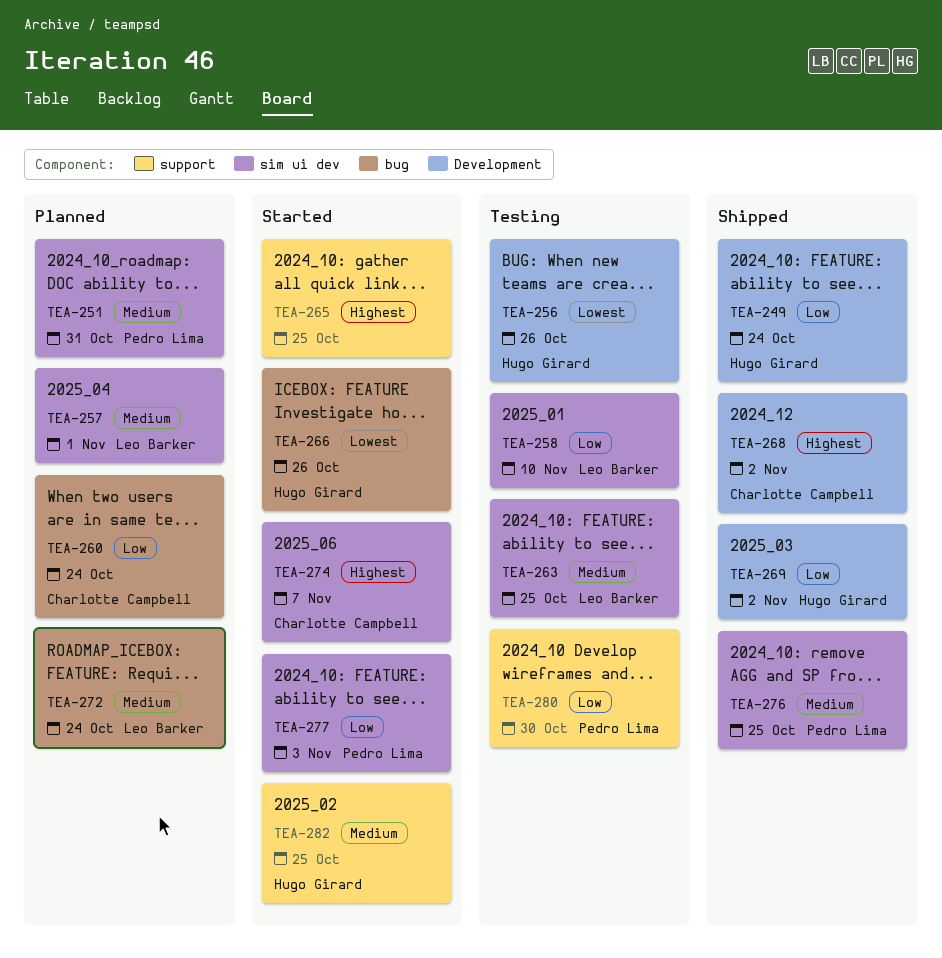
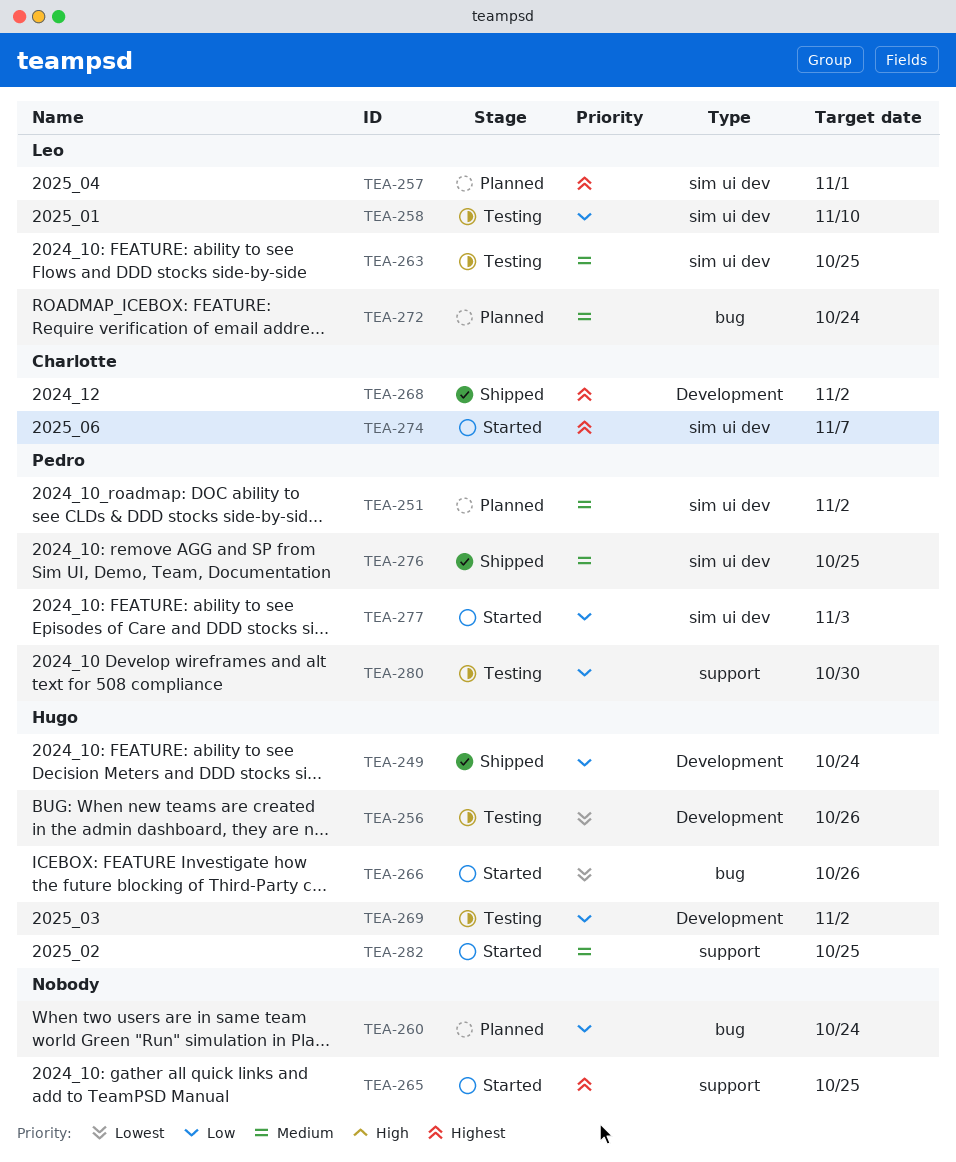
TEA-251, due: Oct 31 -> Nov 2
TEA-257, priority: Medium -> Highest
TEA-260, owner: Charlotte Campbell -> none
TEA-269, status: Shipped -> Testing

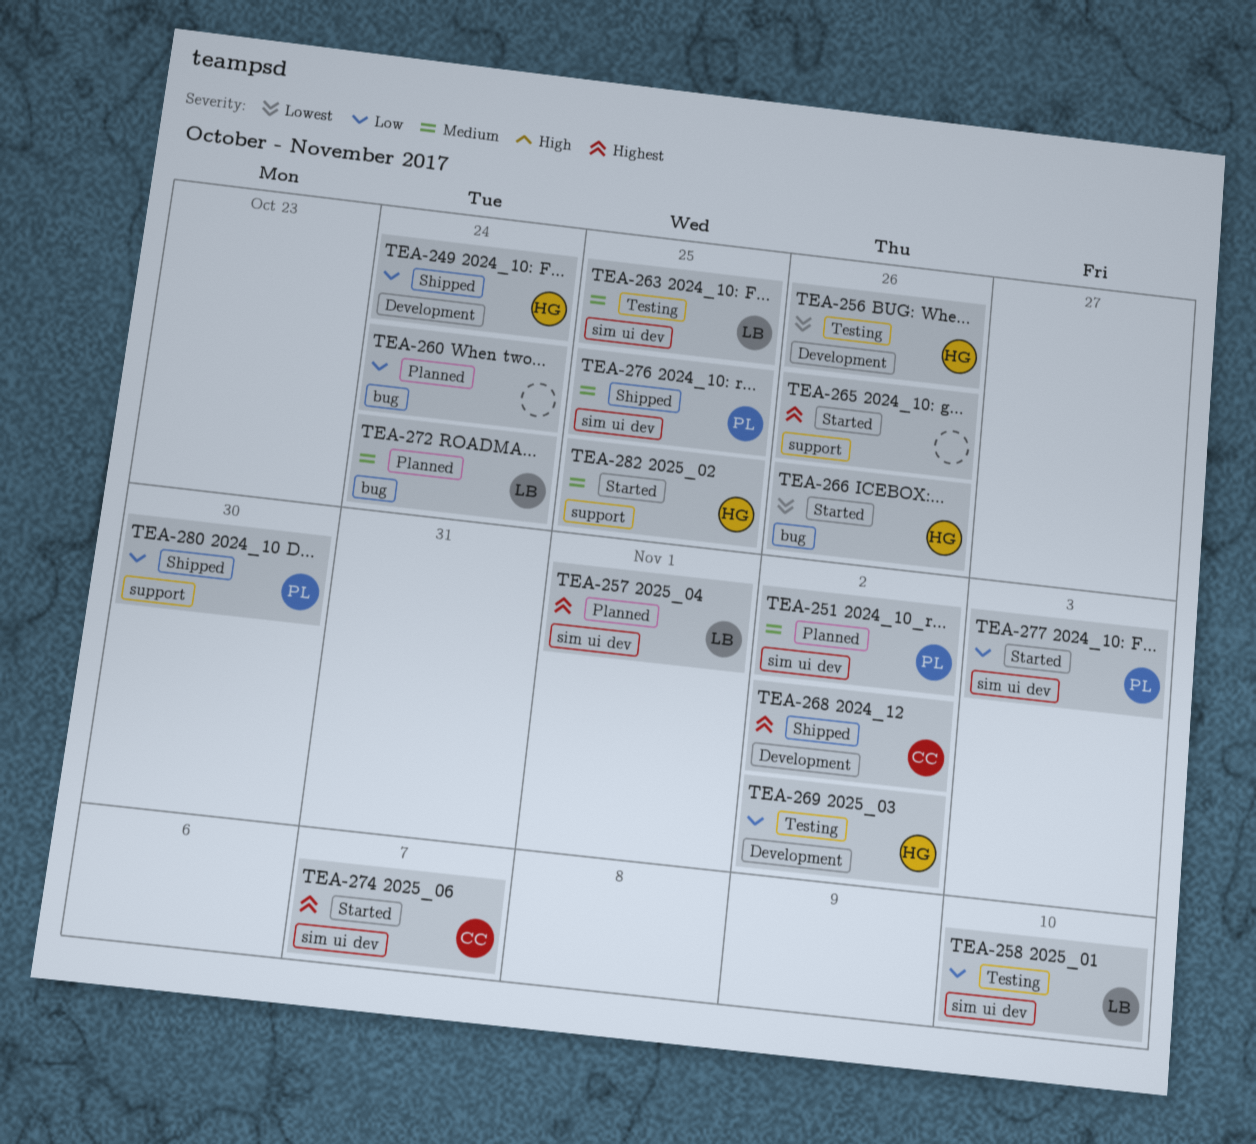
TEA-265, due: Oct 25 -> Oct 26
TEA-280, status: Testing -> Shipped

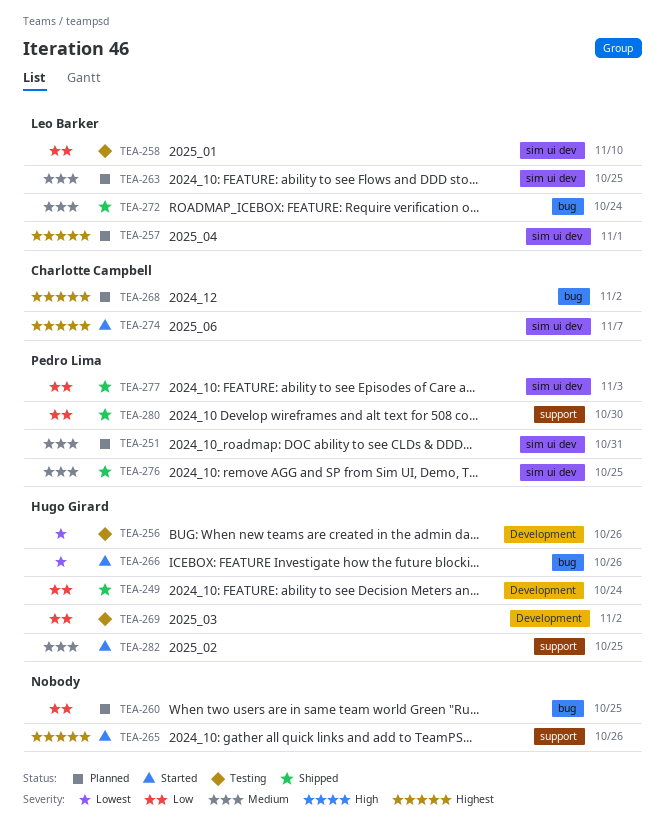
TEA-251, due: Nov 2 -> Oct 31
TEA-260, due: Oct 24 -> Oct 25
TEA-263, status: Testing -> Planned
TEA-268, status: Shipped -> Planned
TEA-268, label: Development -> bug
TEA-272, status: Planned -> Shipped
TEA-277, status: Started -> Shipped

